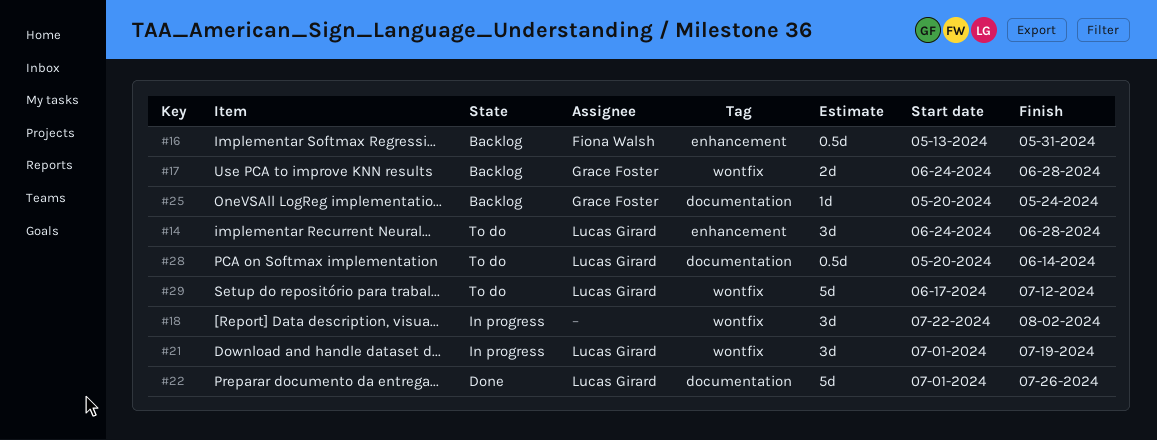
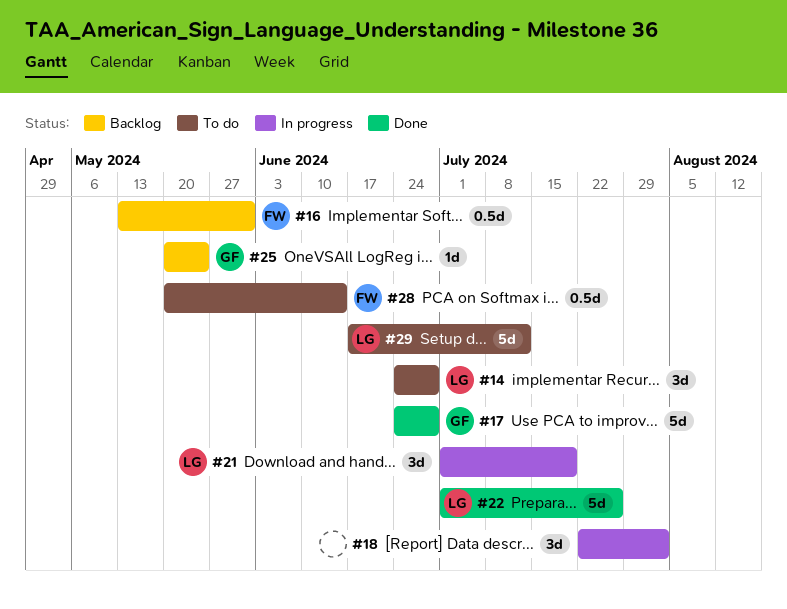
#17, status: Backlog -> Done
#17, estimate: 2d -> 5d
#28, owner: Lucas Girard -> Fiona Walsh

